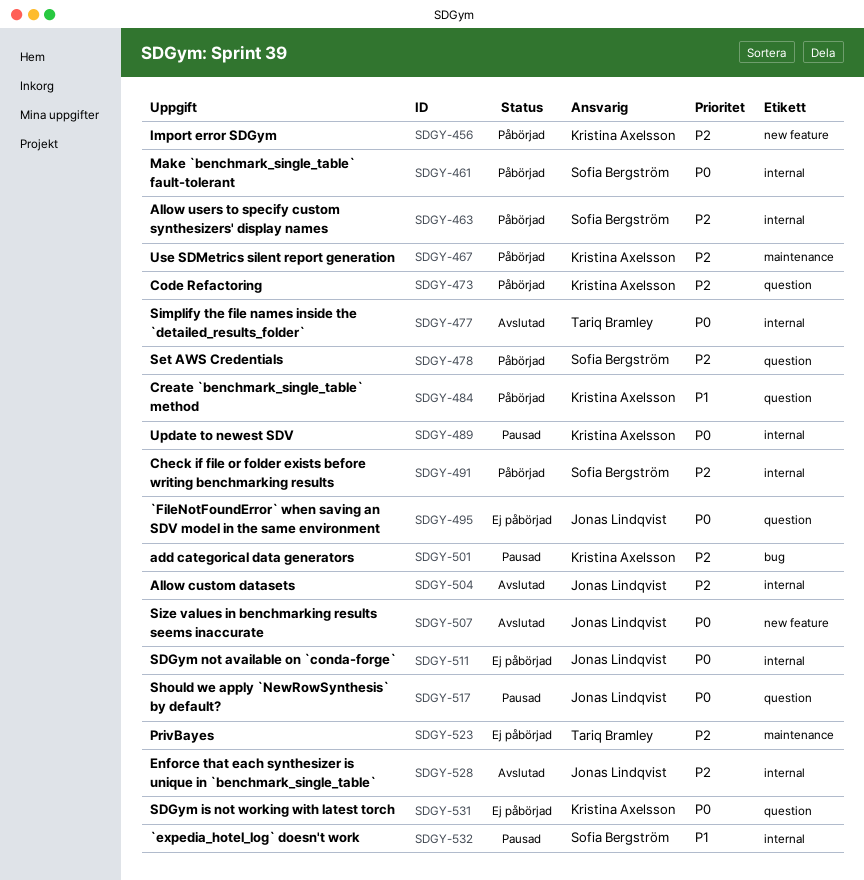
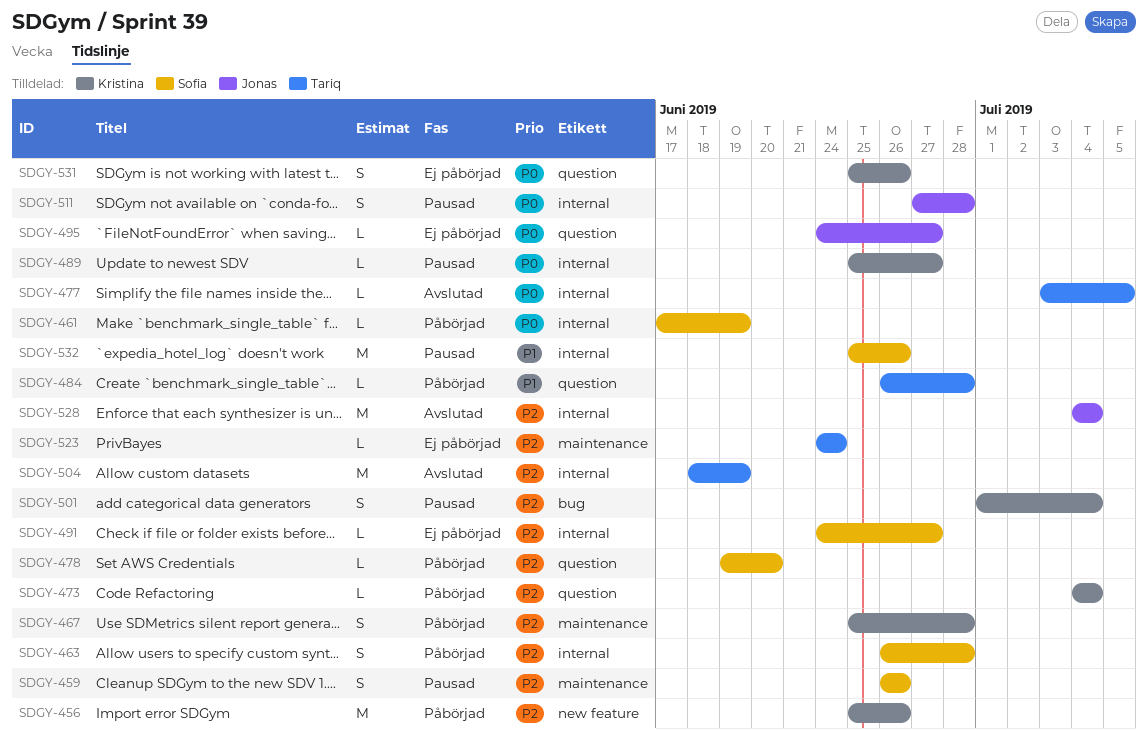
SDGY-459: none -> present
SDGY-484, owner: Kristina Axelsson -> Tariq Bramley
SDGY-491, status: Påbörjad -> Ej påbörjad
SDGY-504, owner: Jonas Lindqvist -> Tariq Bramley
SDGY-507: present -> none
SDGY-511, status: Ej påbörjad -> Pausad
SDGY-517: present -> none

